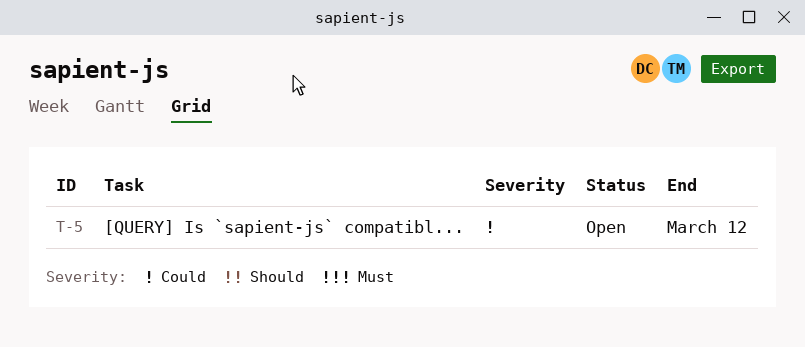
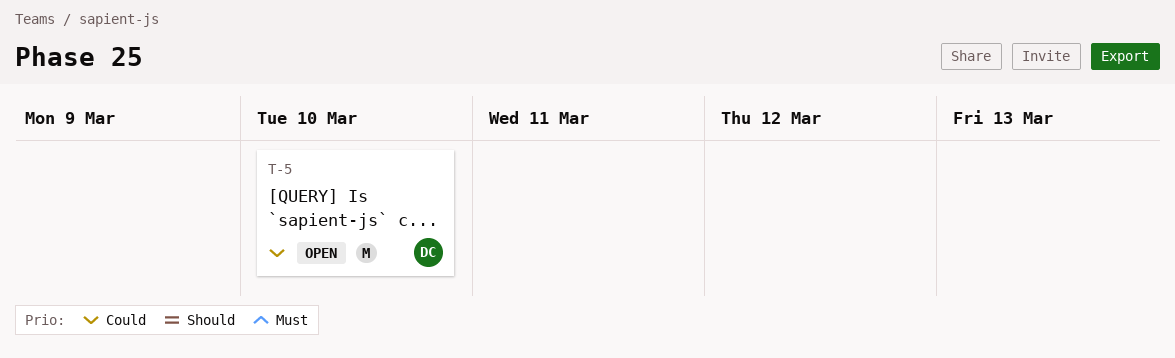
T-5, due: Mar 12 -> Mar 10

